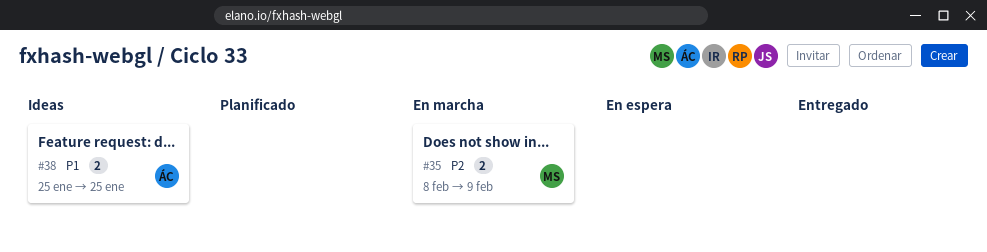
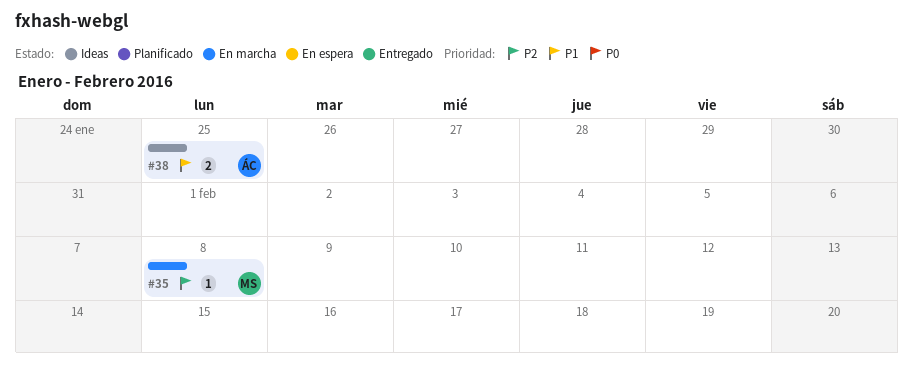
#35, estimate: 2 -> 1
#35, due: Feb 9 -> Feb 8

